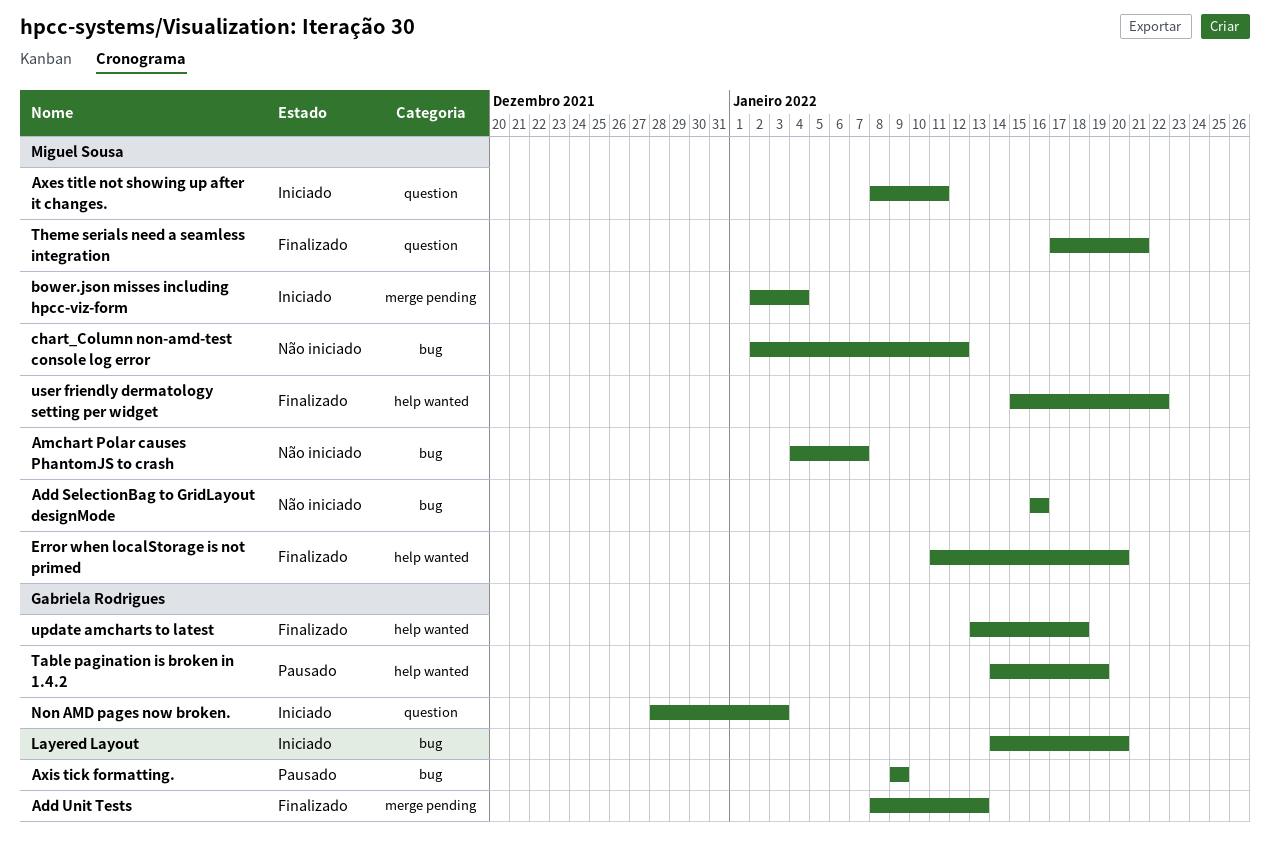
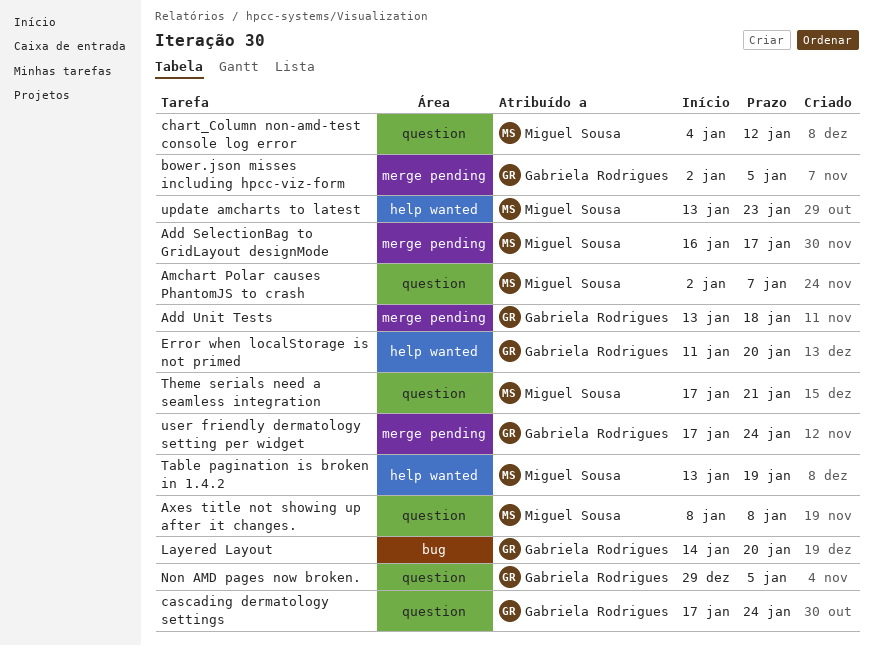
Add SelectionBag to GridLayout designMode, label: bug -> merge pending
Add SelectionBag to GridLayout designMode, due: Jan 16 -> Jan 17
Add Unit Tests, start: Jan 8 -> Jan 13
Add Unit Tests, due: Jan 13 -> Jan 18
Amchart Polar causes PhantomJS to crash, label: bug -> question
Amchart Polar causes PhantomJS to crash, start: Jan 4 -> Jan 2
Axes title not showing up after it changes., due: Jan 11 -> Jan 8
Axis tick formatting.: present -> none
bower.json misses including hpcc-viz-form, owner: Miguel Sousa -> Gabriela Rodrigues
bower.json misses including hpcc-viz-form, due: Jan 4 -> Jan 5
cascading dermatology settings: none -> present
chart_Column non-amd-test console log error, label: bug -> question
chart_Column non-amd-test console log error, start: Jan 2 -> Jan 4
Error when localStorage is not primed, owner: Miguel Sousa -> Gabriela Rodrigues
Non AMD pages now broken., start: Dec 28 -> Dec 29
Non AMD pages now broken., due: Jan 3 -> Jan 5
Table pagination is broken in 1.4.2, owner: Gabriela Rodrigues -> Miguel Sousa
Table pagination is broken in 1.4.2, start: Jan 14 -> Jan 13
update amcharts to latest, owner: Gabriela Rodrigues -> Miguel Sousa
update amcharts to latest, due: Jan 18 -> Jan 23
user friendly dermatology setting per widget, owner: Miguel Sousa -> Gabriela Rodrigues
user friendly dermatology setting per widget, label: help wanted -> merge pending
user friendly dermatology setting per widget, start: Jan 15 -> Jan 17
user friendly dermatology setting per widget, due: Jan 22 -> Jan 24

